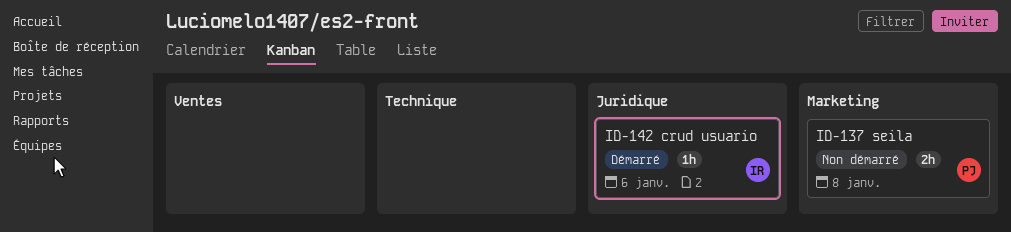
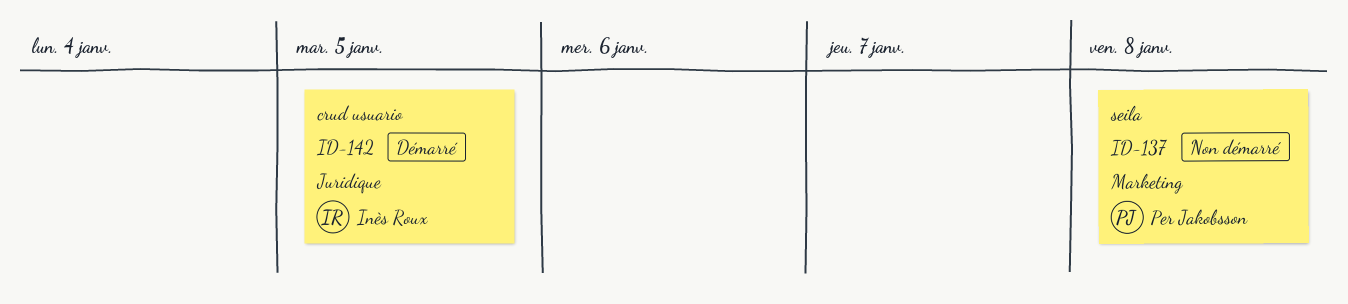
ID-142, due: Jan 6 -> Jan 5

